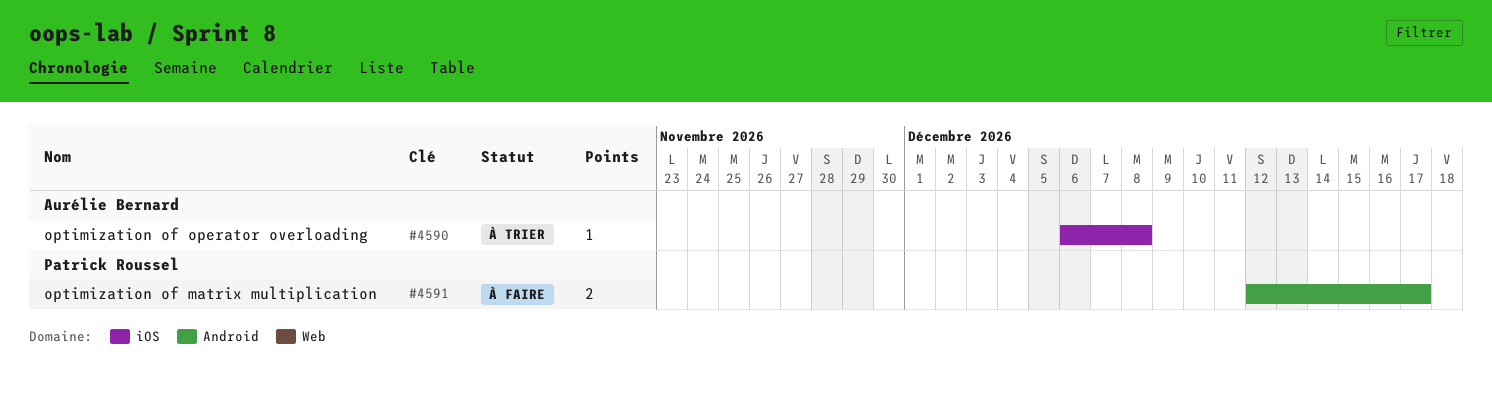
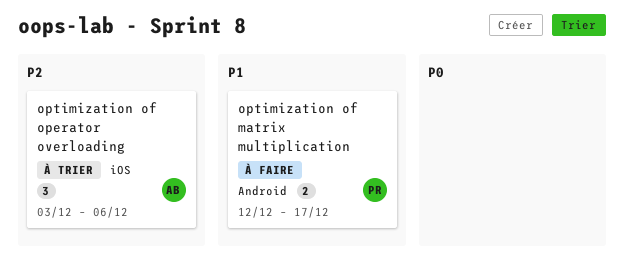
optimization of operator overloading, estimate: 1 -> 3
optimization of operator overloading, start: Dec 6 -> Dec 3
optimization of operator overloading, due: Dec 8 -> Dec 6

